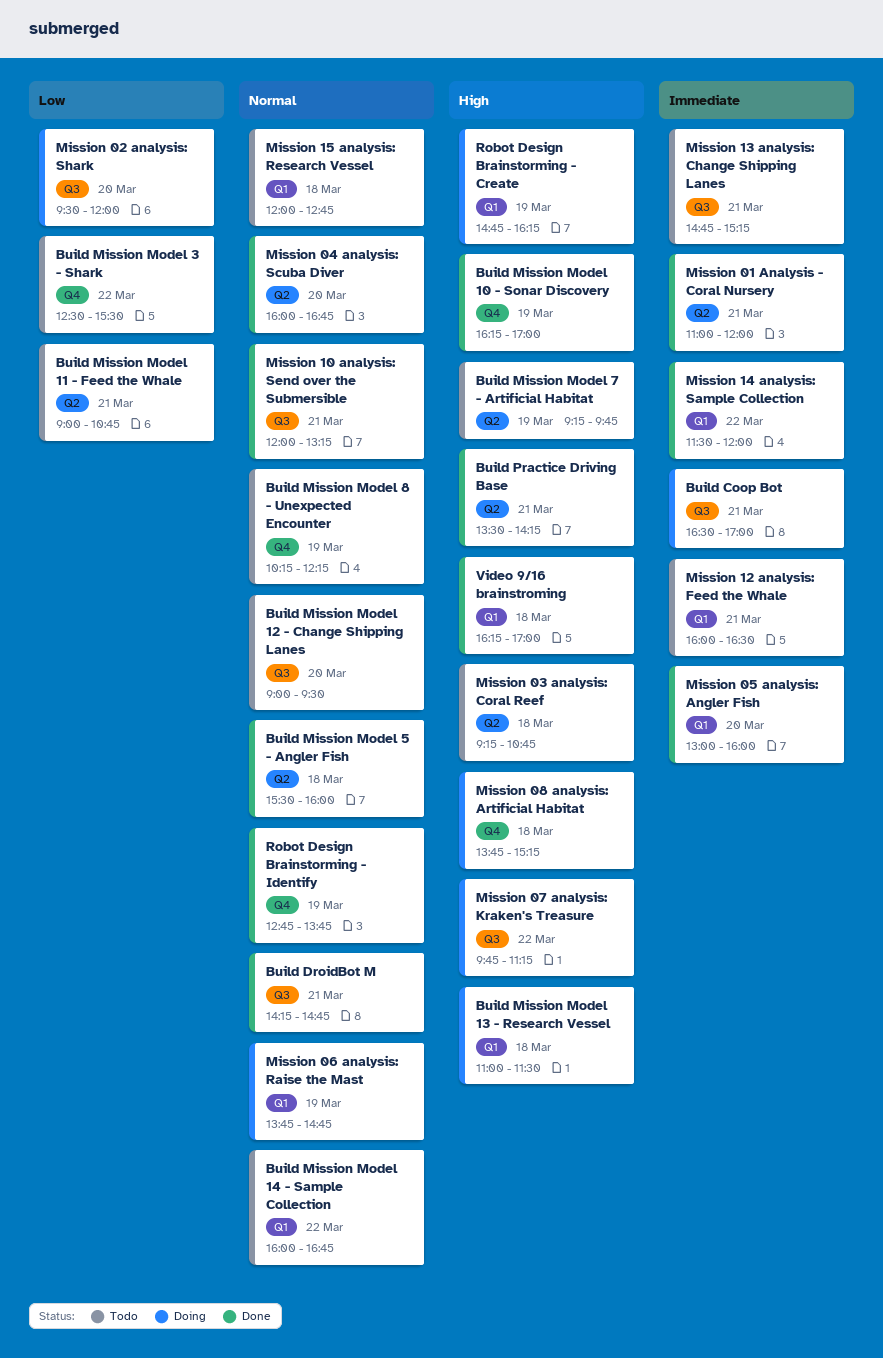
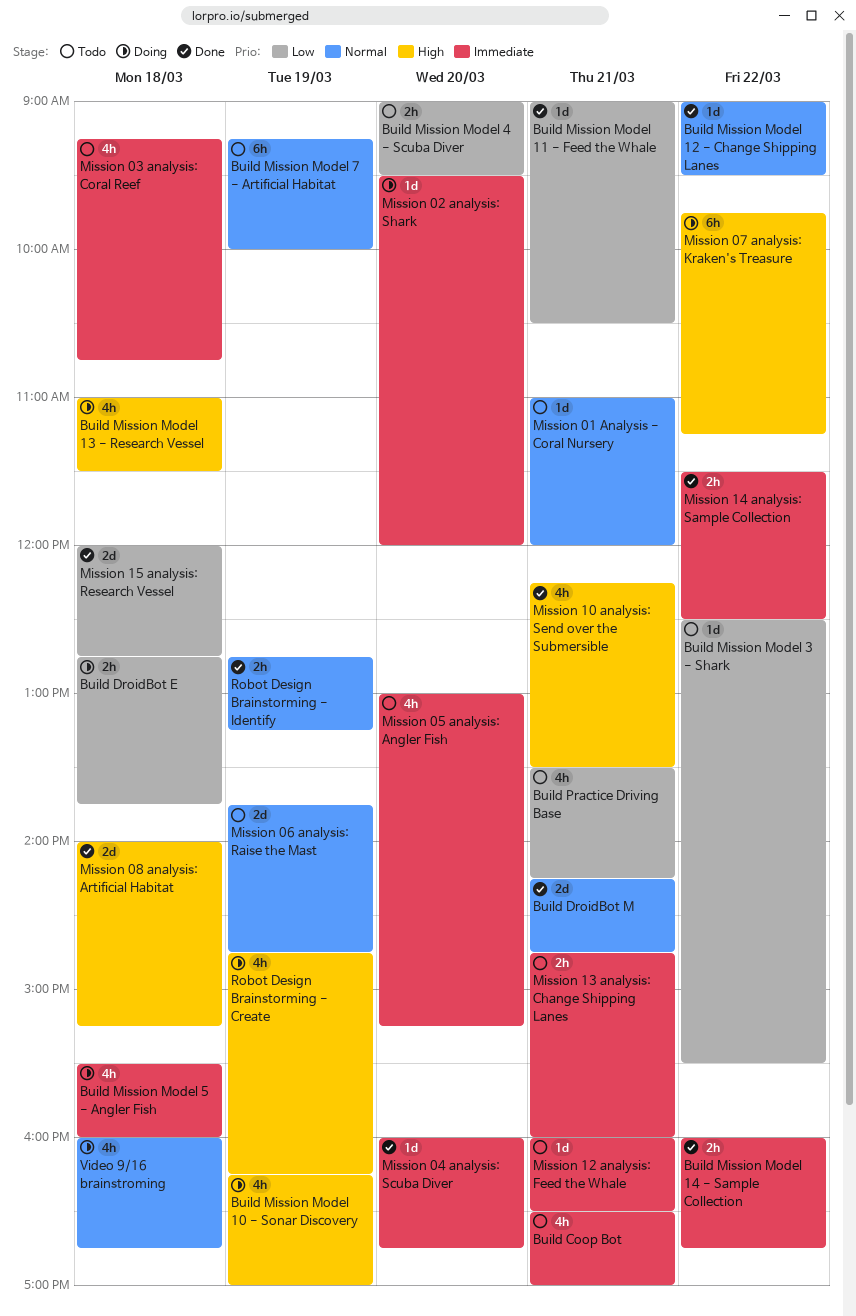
Build Coop Bot, status: Doing -> Todo
Build DroidBot E: none -> present
Build Mission Model 10 - Sonar Discovery, status: Done -> Doing
Build Mission Model 11 - Feed the Whale, status: Todo -> Done
Build Mission Model 11 - Feed the Whale, ends: 10:45 -> 10:30
Build Mission Model 12 - Change Shipping Lanes, status: Todo -> Done
Build Mission Model 12 - Change Shipping Lanes, day: Mar 20 -> Mar 22
Build Mission Model 14 - Sample Collection, status: Todo -> Done
Build Mission Model 14 - Sample Collection, priority: Normal -> Immediate
Build Mission Model 4 - Scuba Diver: none -> present
Build Mission Model 5 - Angler Fish, status: Done -> Doing
Build Mission Model 5 - Angler Fish, priority: Normal -> Immediate
Build Mission Model 7 - Artificial Habitat, priority: High -> Normal
Build Mission Model 7 - Artificial Habitat, ends: 09:45 -> 10:00
Build Mission Model 8 - Unexpected Encounter: present -> none
Build Practice Driving Base, status: Done -> Todo
Build Practice Driving Base, priority: High -> Low
Mission 01 Analysis - Coral Nursery, status: Done -> Todo
Mission 01 Analysis - Coral Nursery, priority: Immediate -> Normal
Mission 02 analysis: Shark, priority: Low -> Immediate
Mission 03 analysis: Coral Reef, priority: High -> Immediate
Mission 04 analysis: Scuba Diver, priority: Normal -> Immediate
Mission 05 analysis: Angler Fish, status: Done -> Todo
Mission 05 analysis: Angler Fish, ends: 16:00 -> 15:15
Mission 06 analysis: Raise the Mast, status: Doing -> Todo
Mission 08 analysis: Artificial Habitat, status: Doing -> Done
Mission 08 analysis: Artificial Habitat, begins: 13:45 -> 14:00
Mission 10 analysis: Send over the Submersible, priority: Normal -> High
Mission 10 analysis: Send over the Submersible, begins: 12:00 -> 12:15
Mission 10 analysis: Send over the Submersible, ends: 13:15 -> 13:30
Mission 13 analysis: Change Shipping Lanes, ends: 15:15 -> 16:00
Mission 14 analysis: Sample Collection, ends: 12:00 -> 12:30
Mission 15 analysis: Research Vessel, status: Todo -> Done
Mission 15 analysis: Research Vessel, priority: Normal -> Low
Robot Design Brainstorming - Identify, ends: 13:45 -> 13:15
Video 9/16 brainstroming, status: Done -> Doing
Video 9/16 brainstroming, priority: High -> Normal
Video 9/16 brainstroming, begins: 16:15 -> 16:00
Video 9/16 brainstroming, ends: 17:00 -> 16:45

